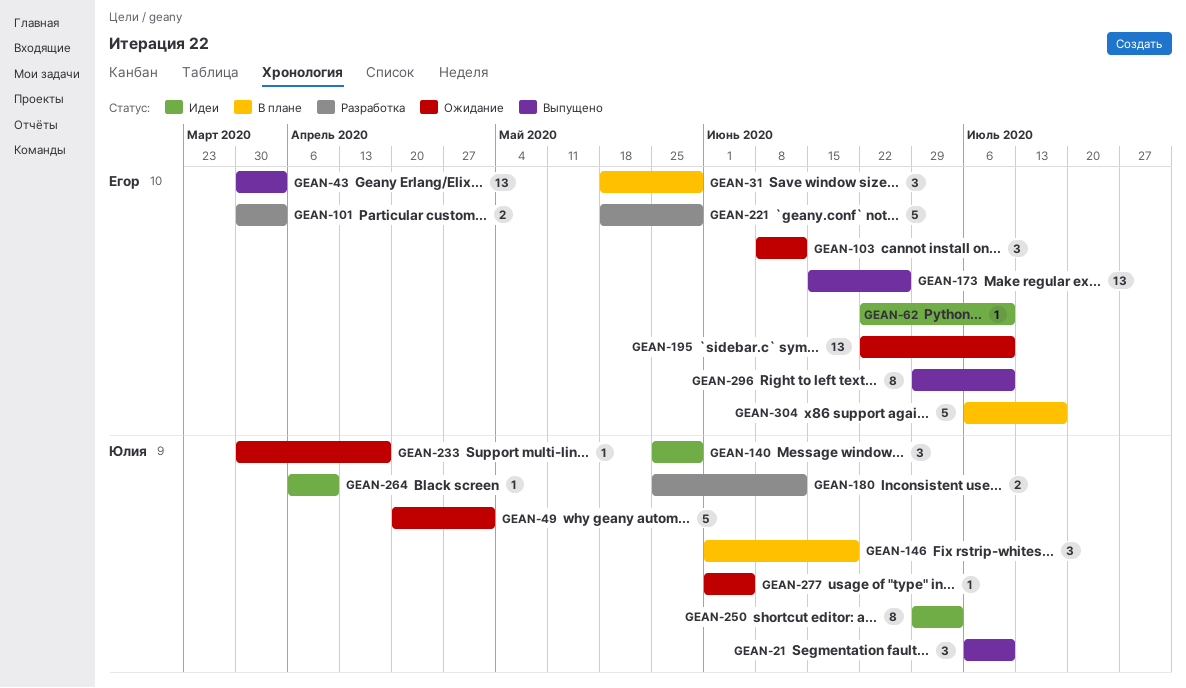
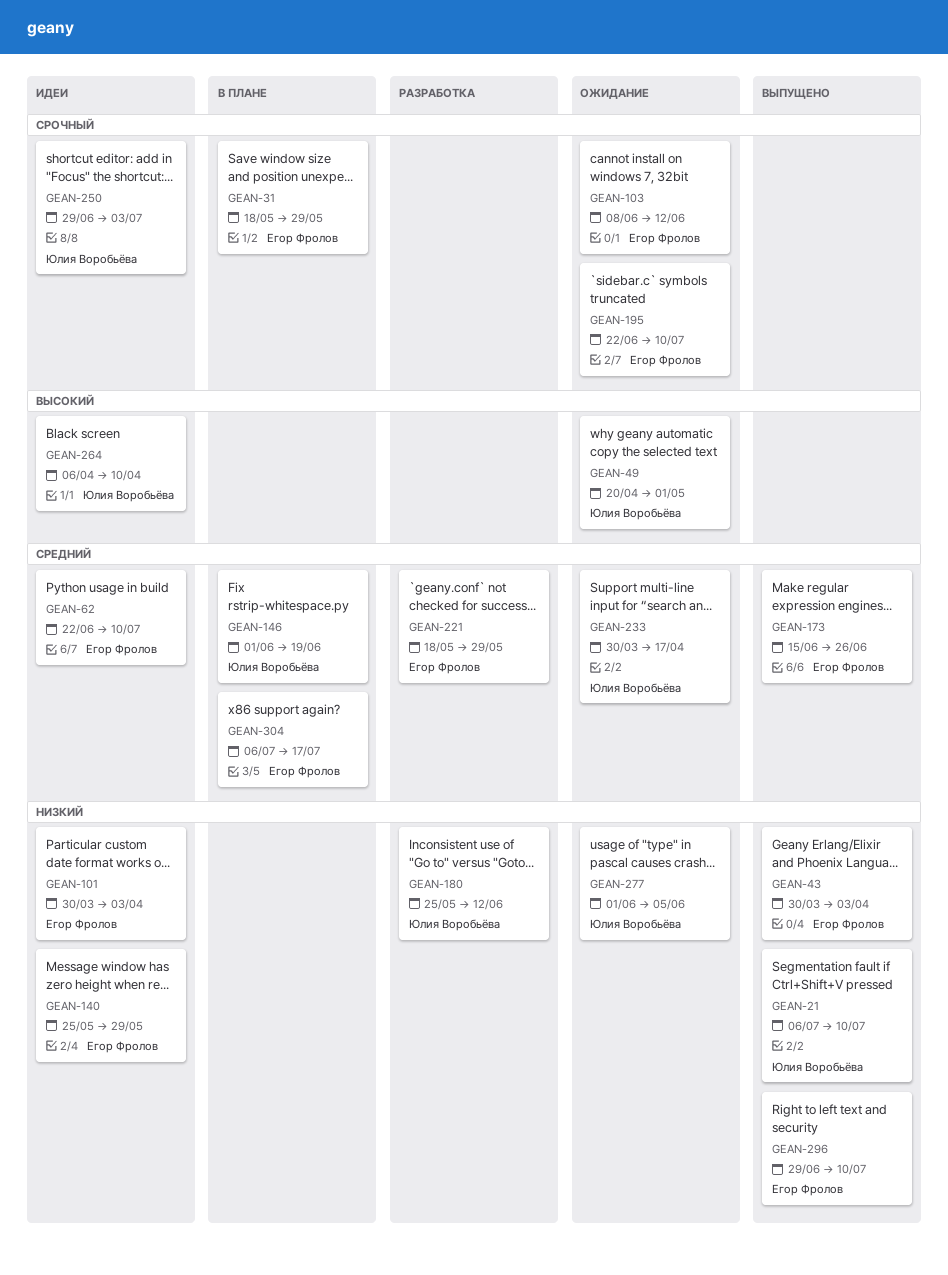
GEAN-101, status: Разработка -> Идеи
GEAN-140, owner: Юлия Воробьёва -> Егор Фролов

